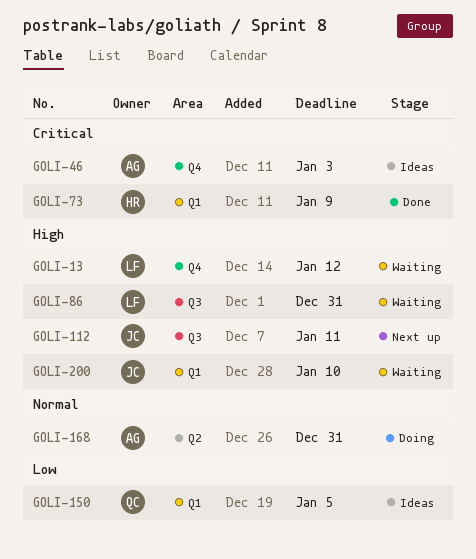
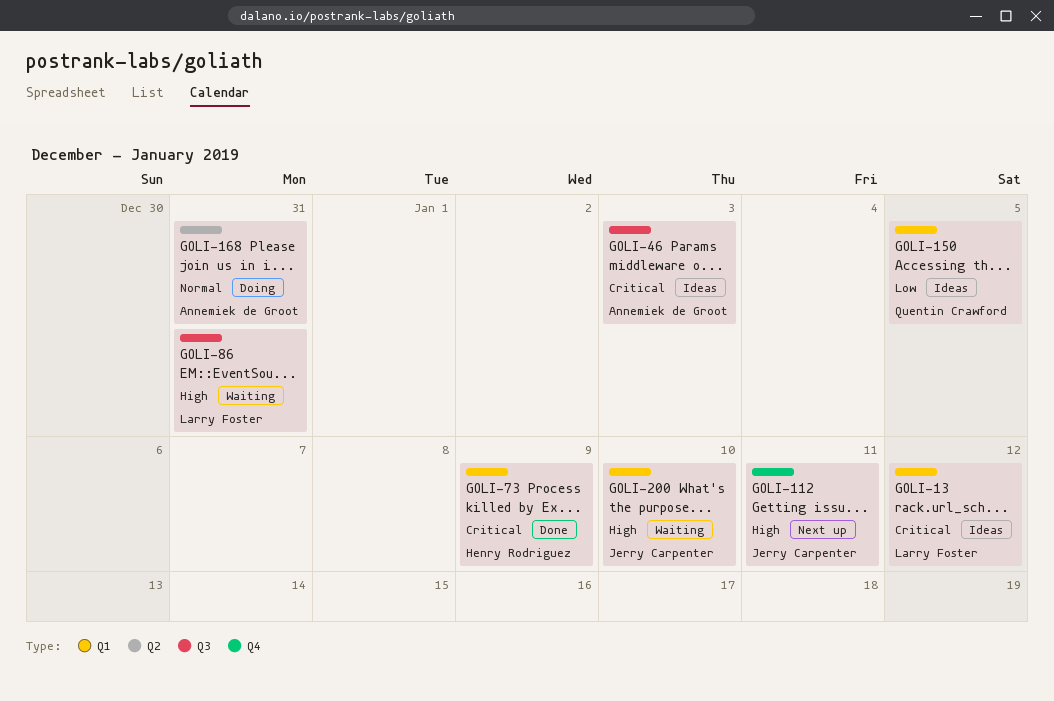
GOLI-13, status: Waiting -> Ideas
GOLI-13, priority: High -> Critical
GOLI-13, label: Q4 -> Q1
GOLI-46, label: Q4 -> Q3
GOLI-112, label: Q3 -> Q4

